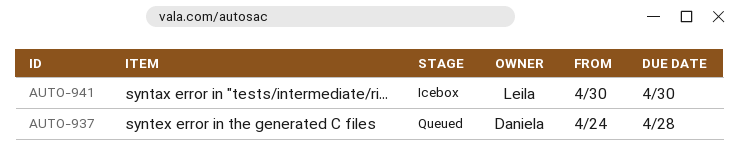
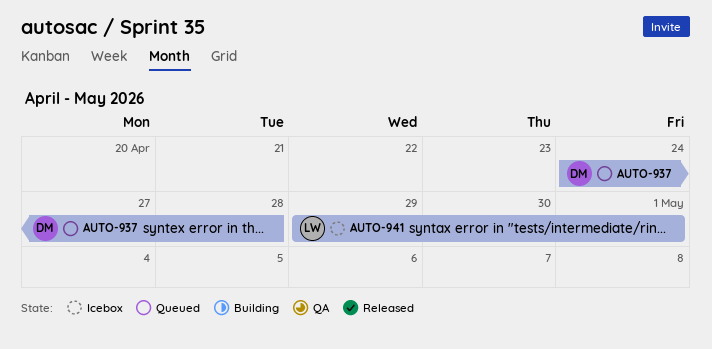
AUTO-941, start: Apr 30 -> Apr 29
AUTO-941, due: Apr 30 -> May 1

